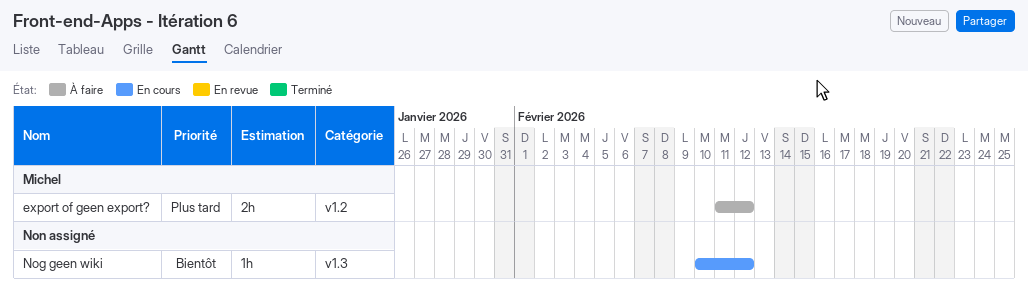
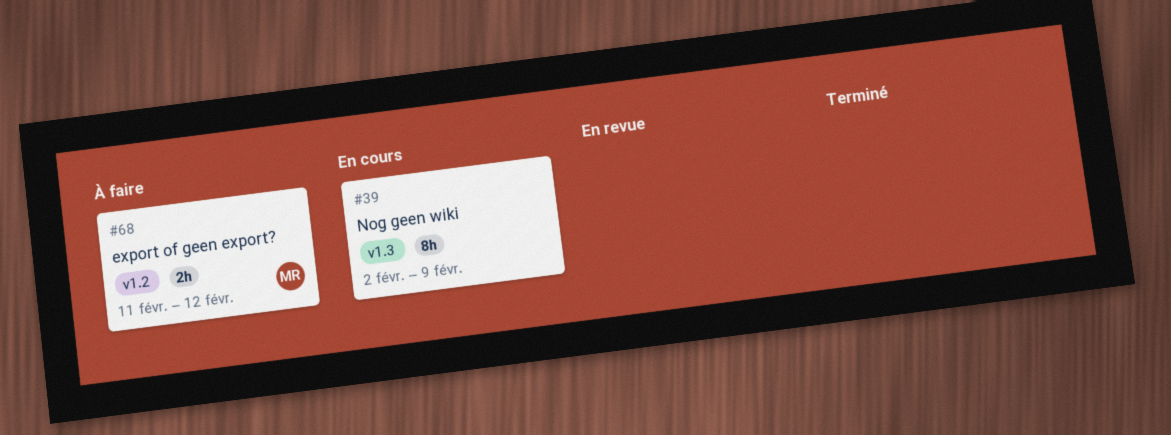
Nog geen wiki, estimate: 1h -> 8h
Nog geen wiki, start: Feb 10 -> Feb 2
Nog geen wiki, due: Feb 12 -> Feb 9

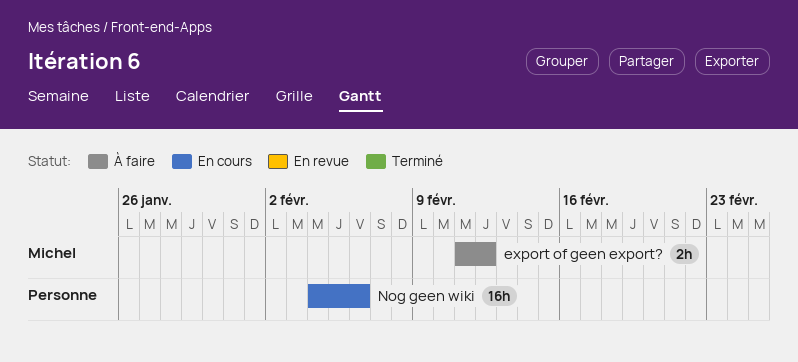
Nog geen wiki, estimate: 8h -> 16h
Nog geen wiki, start: Feb 2 -> Feb 4
Nog geen wiki, due: Feb 9 -> Feb 6

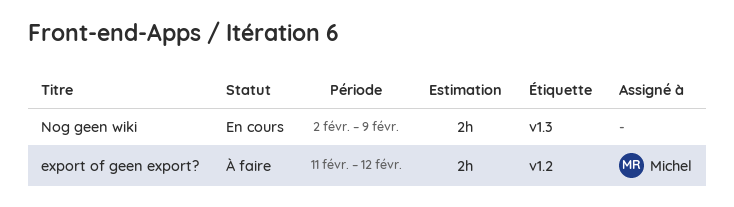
Nog geen wiki, estimate: 16h -> 2h
Nog geen wiki, start: Feb 4 -> Feb 2
Nog geen wiki, due: Feb 6 -> Feb 9

